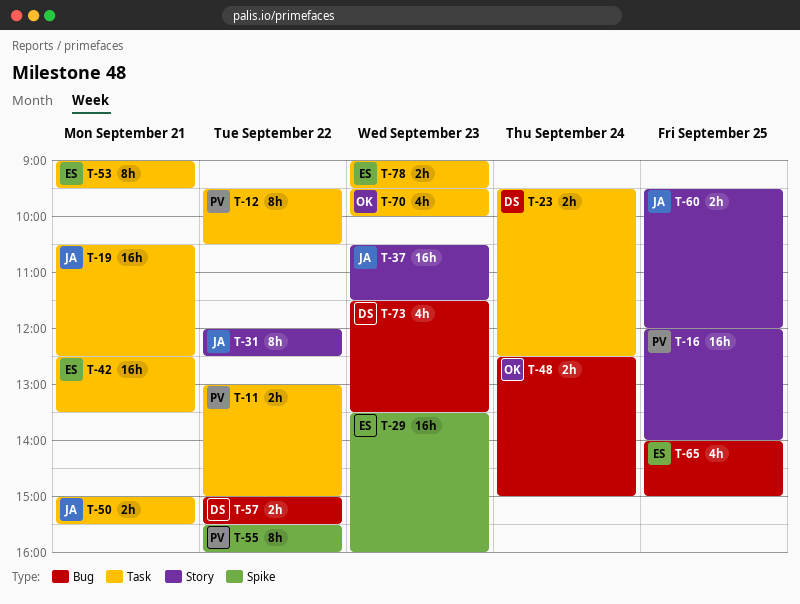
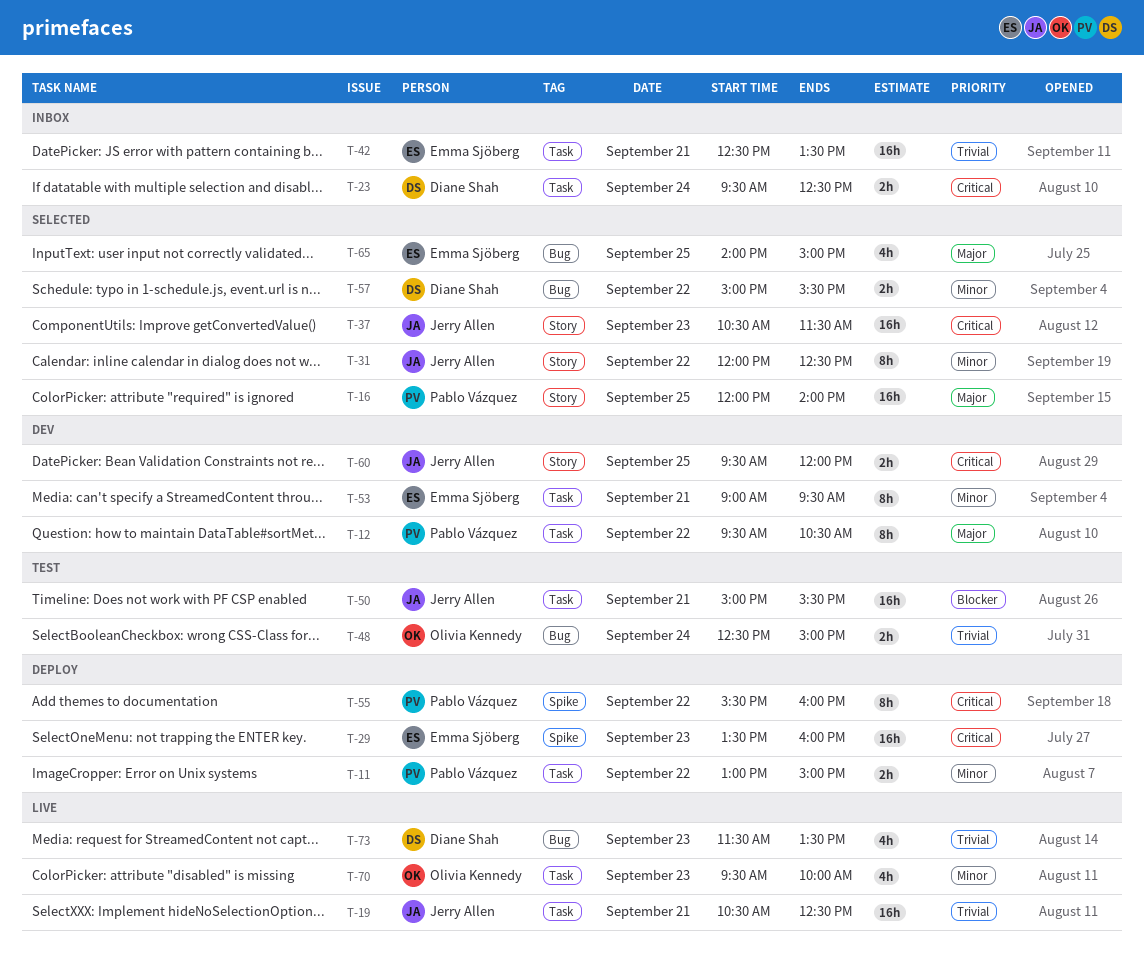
T-50, estimate: 2h -> 16h
T-78: present -> none

